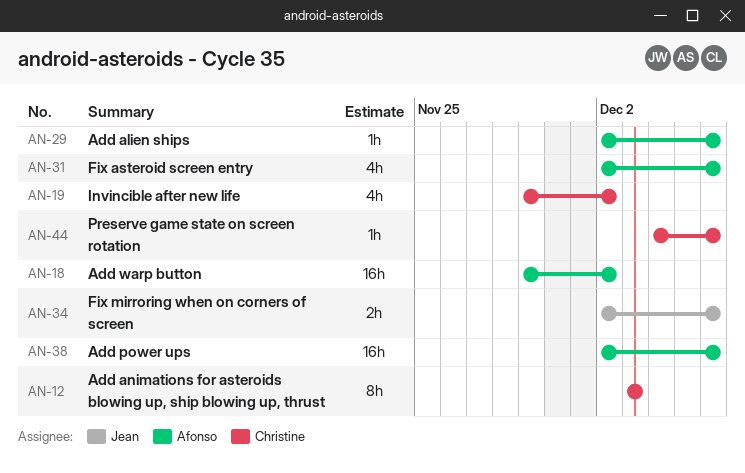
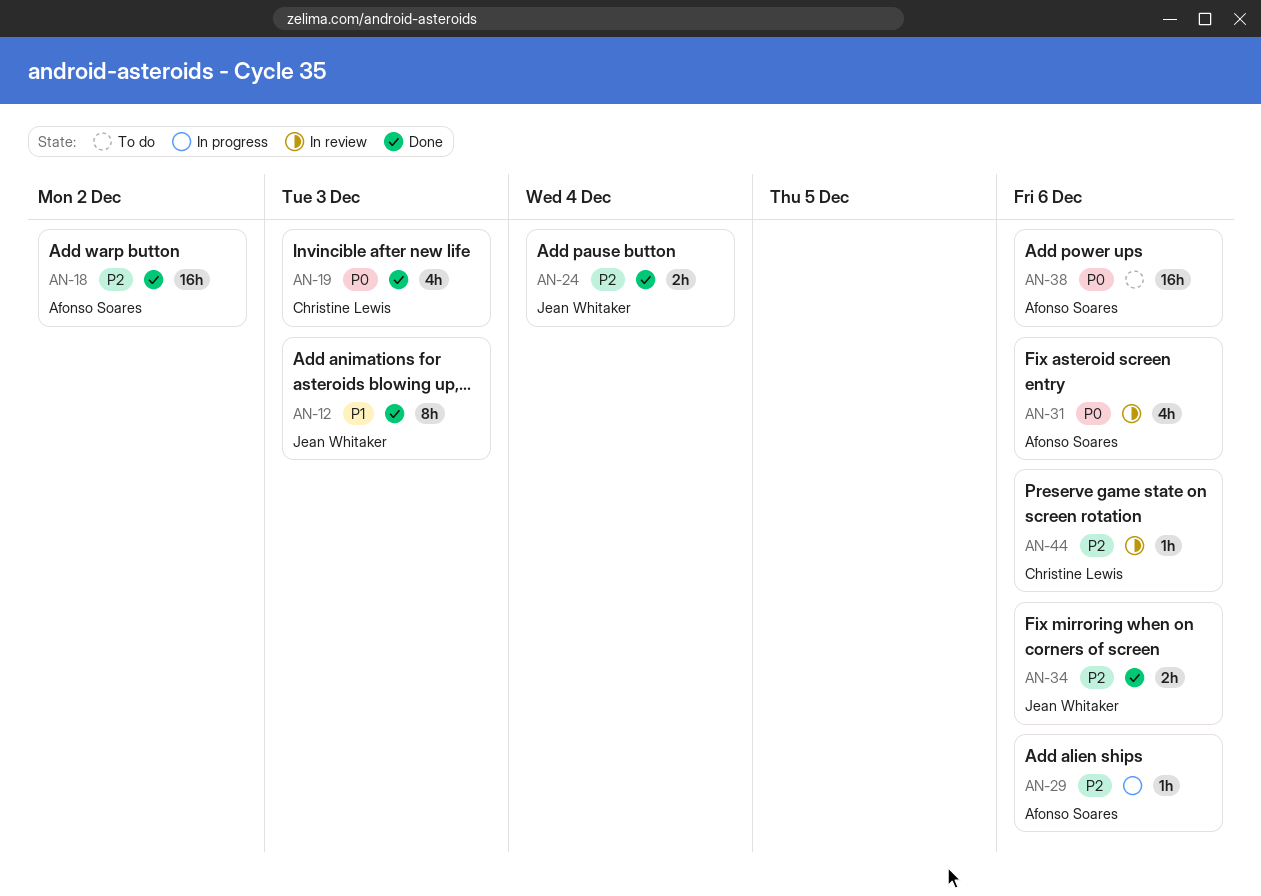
AN-12, owner: Christine Lewis -> Jean Whitaker
AN-19, due: Dec 2 -> Dec 3
AN-24: none -> present

